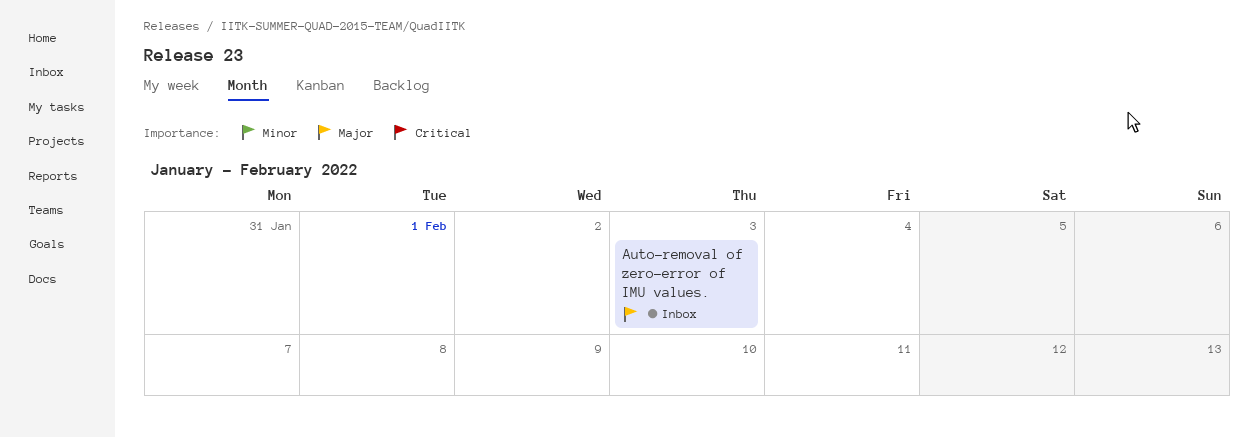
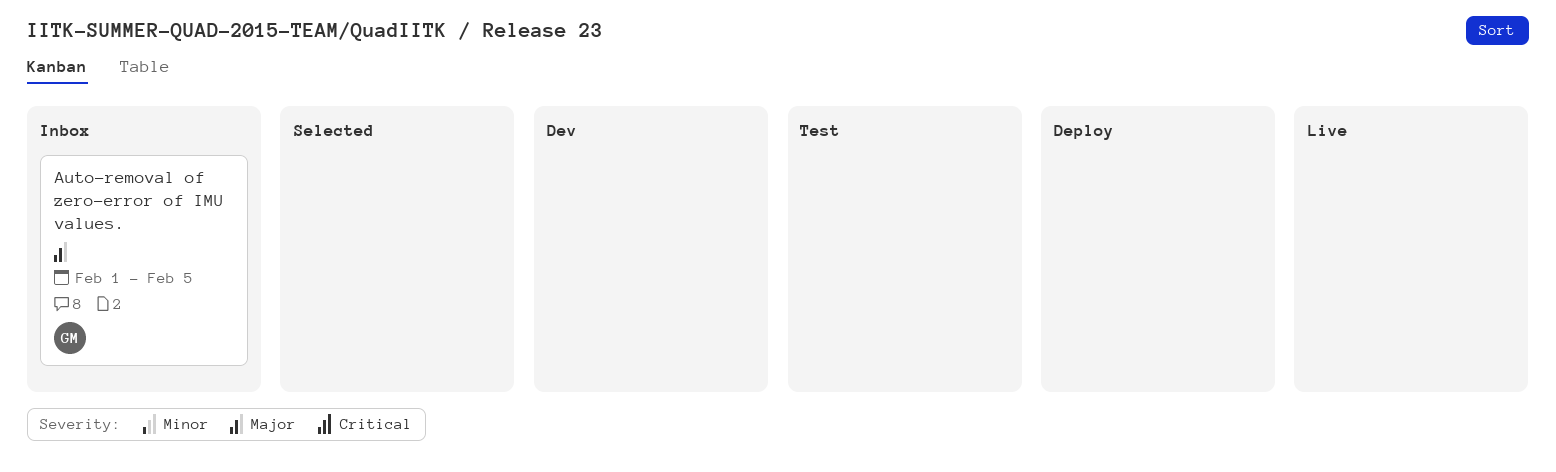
Auto-removal of zero-error of IMU values., due: Feb 3 -> Feb 5

